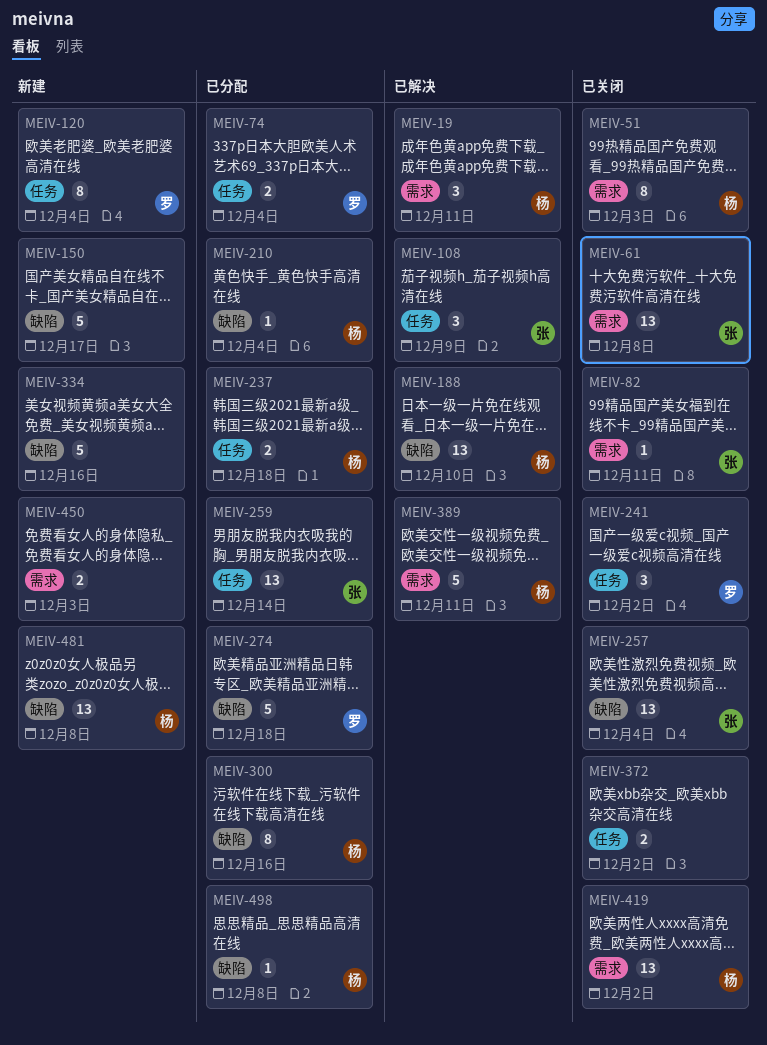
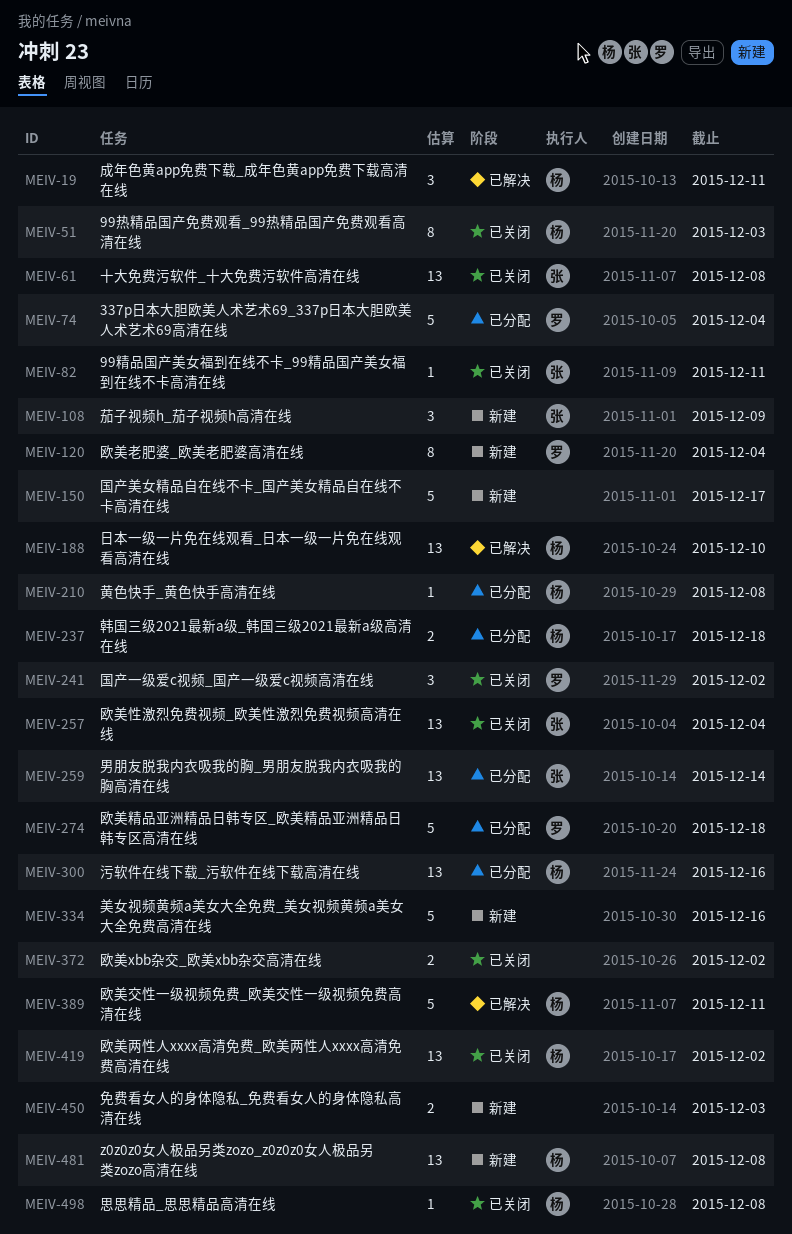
MEIV-74, estimate: 2 -> 5
MEIV-108, status: 已解决 -> 新建
MEIV-210, due: Dec 4 -> Dec 8
MEIV-300, estimate: 8 -> 13
MEIV-498, status: 已分配 -> 已关闭

